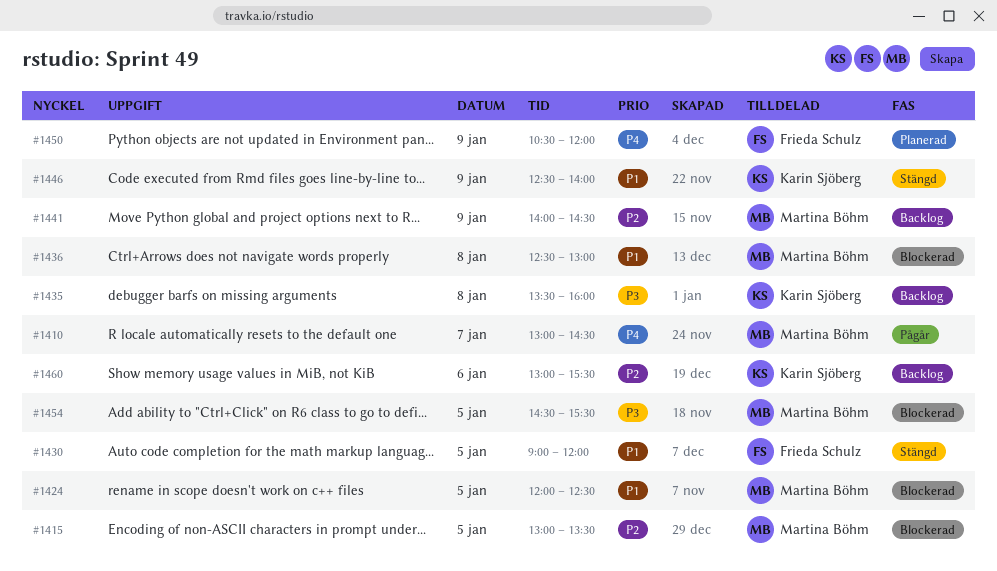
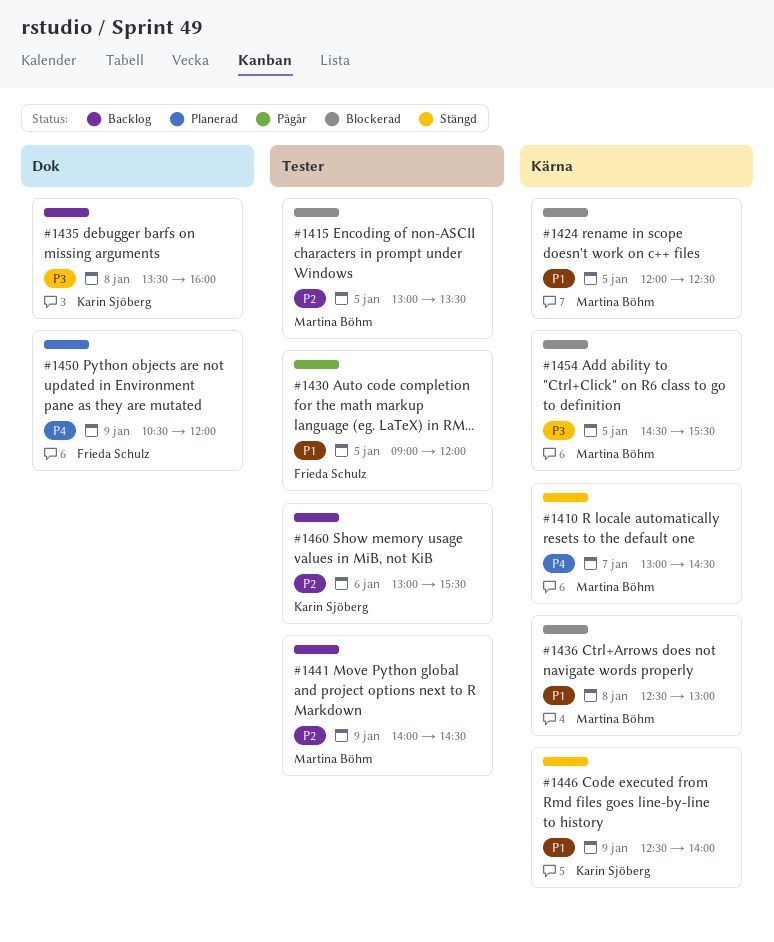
#1410, status: Pågår -> Stängd
#1430, status: Stängd -> Pågår

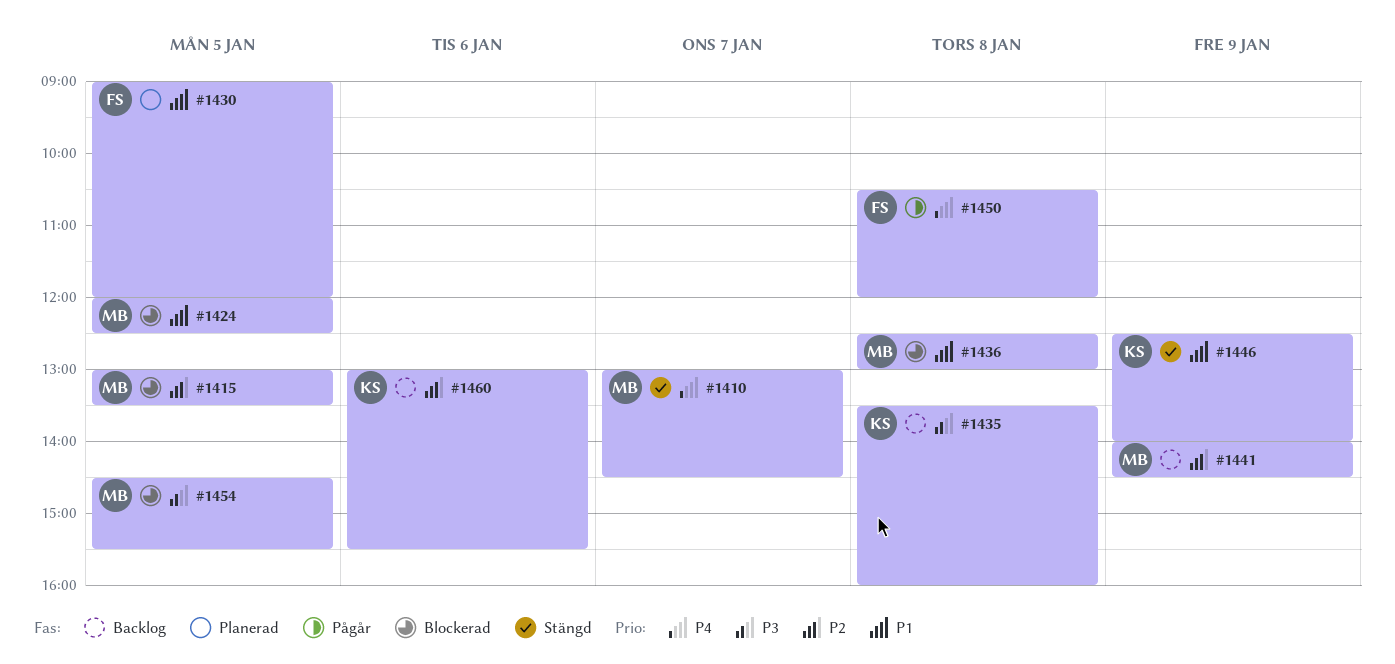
#1430, status: Pågår -> Planerad
#1450, status: Planerad -> Pågår
#1450, day: Jan 9 -> Jan 8

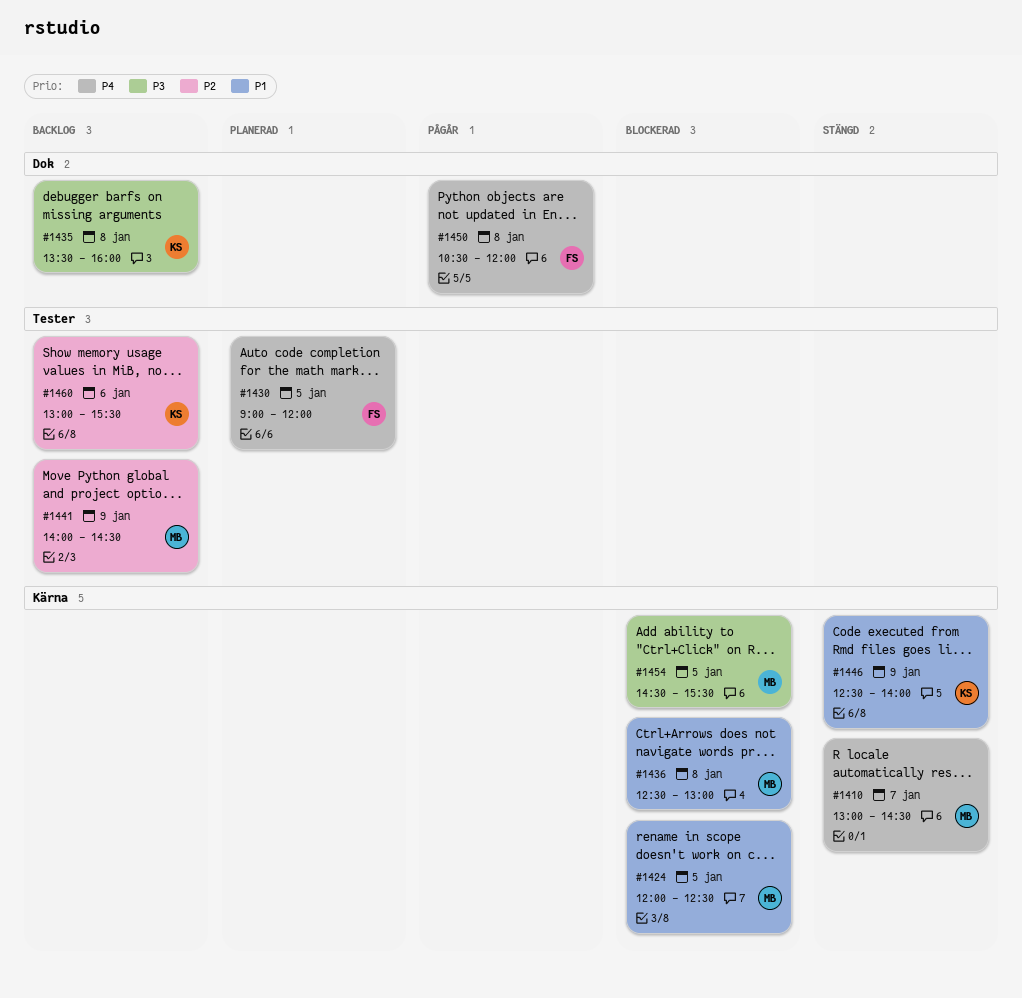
#1415: present -> none
#1430, priority: P1 -> P4

